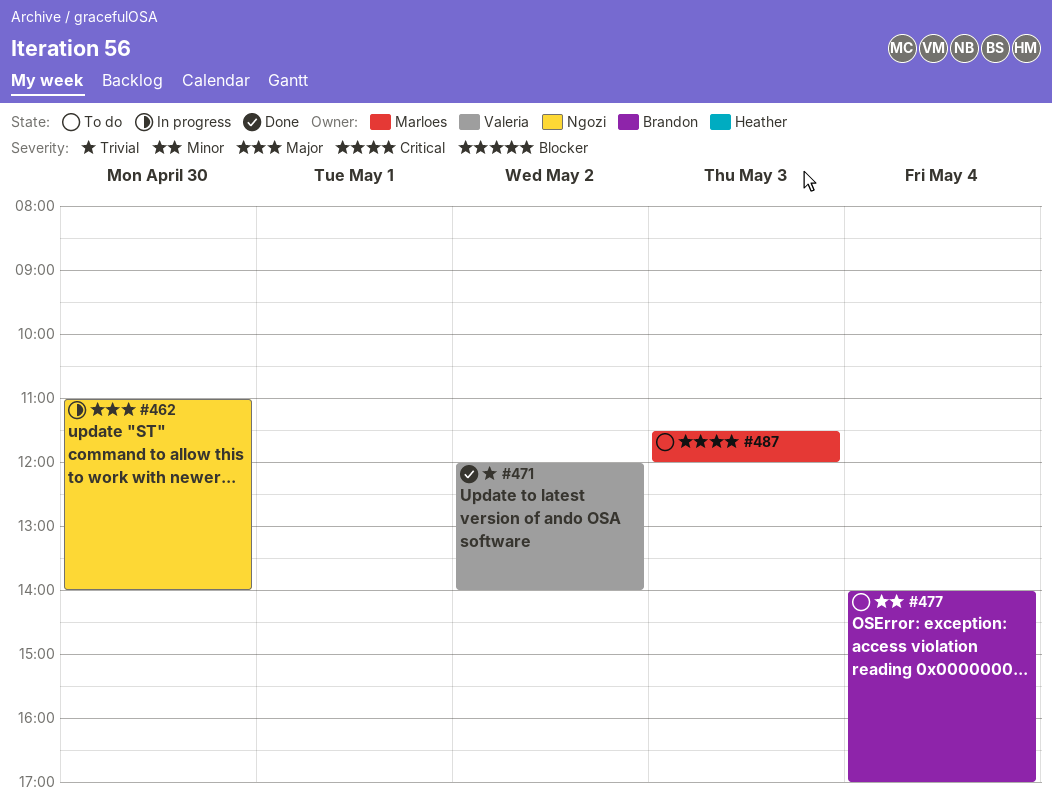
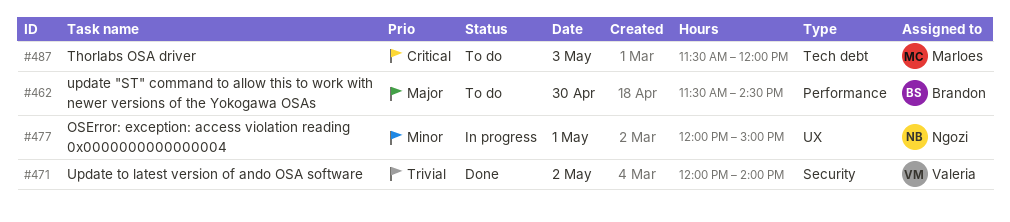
#462, status: In progress -> To do
#462, owner: Ngozi -> Brandon
#462, begins: 11:00 -> 11:30
#462, ends: 14:00 -> 14:30
#477, status: To do -> In progress
#477, owner: Brandon -> Ngozi
#477, day: May 4 -> May 1
#477, begins: 14:00 -> 12:00
#477, ends: 17:00 -> 15:00

